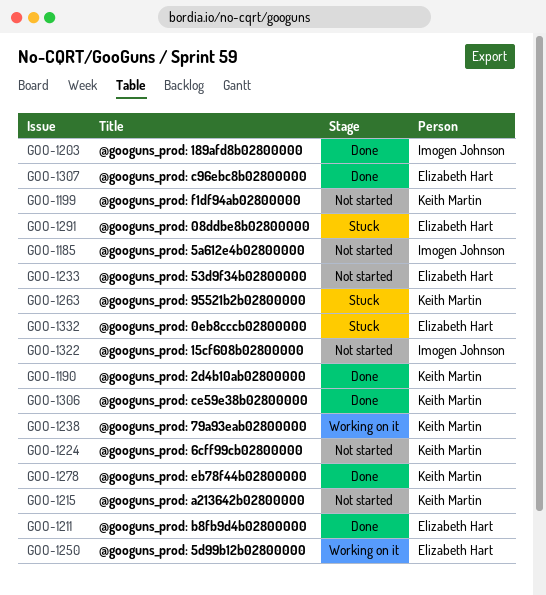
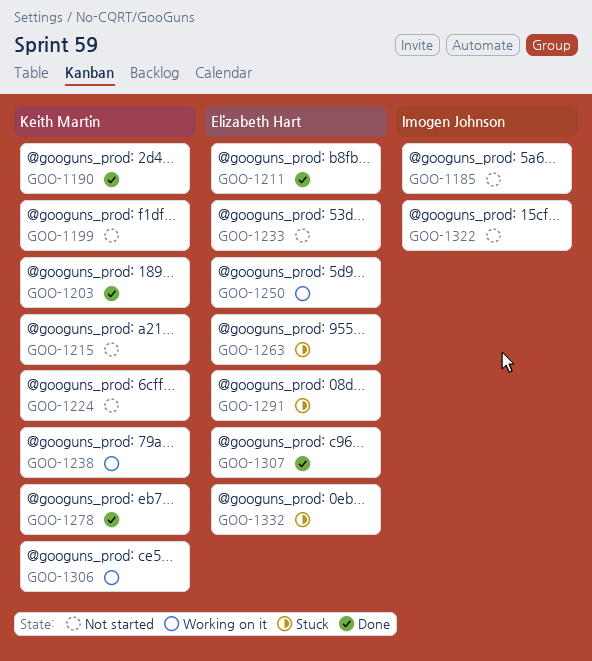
GOO-1203, owner: Imogen Johnson -> Keith Martin
GOO-1263, owner: Keith Martin -> Elizabeth Hart
GOO-1306, status: Done -> Working on it

